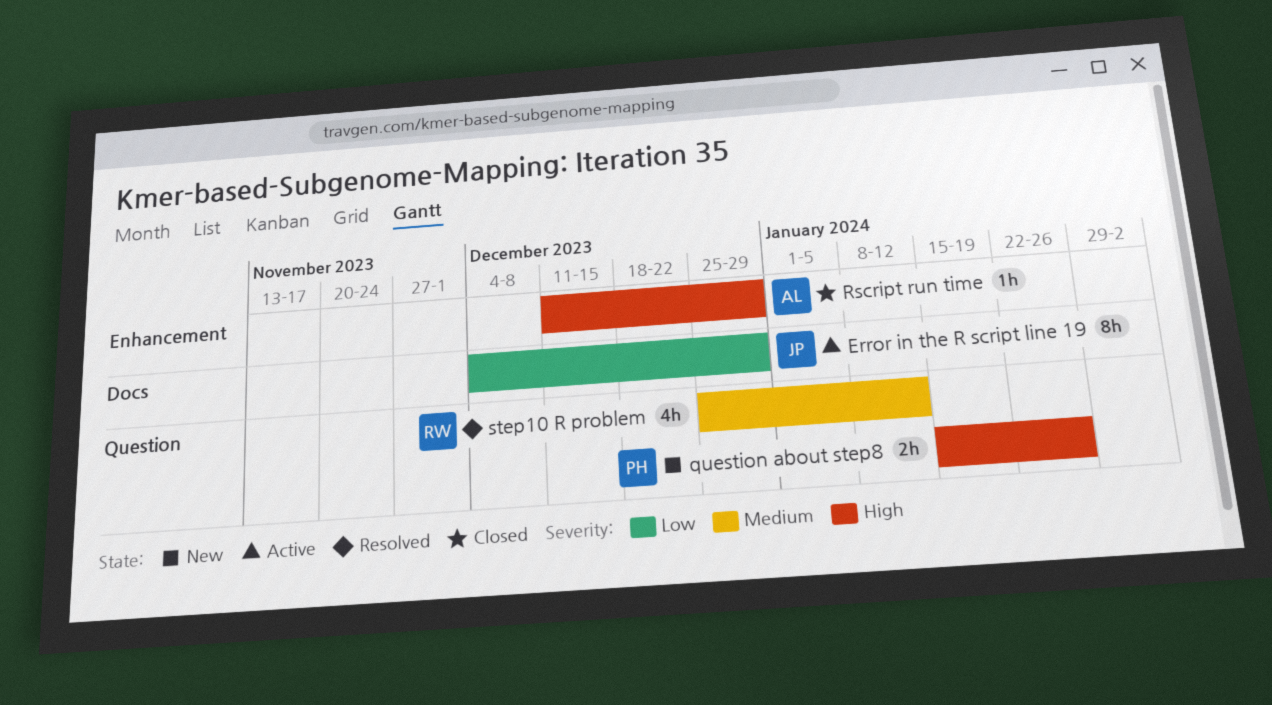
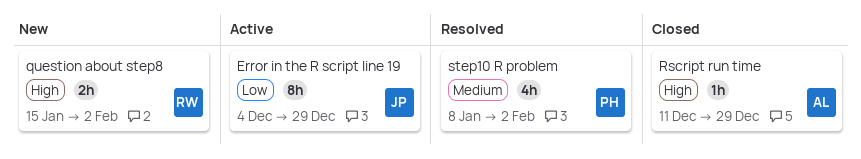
question about step8, owner: PH -> RW
question about step8, due: Jan 26 -> Feb 2
step10 R problem, owner: RW -> PH
step10 R problem, start: Dec 25 -> Jan 8
step10 R problem, due: Jan 12 -> Feb 2

